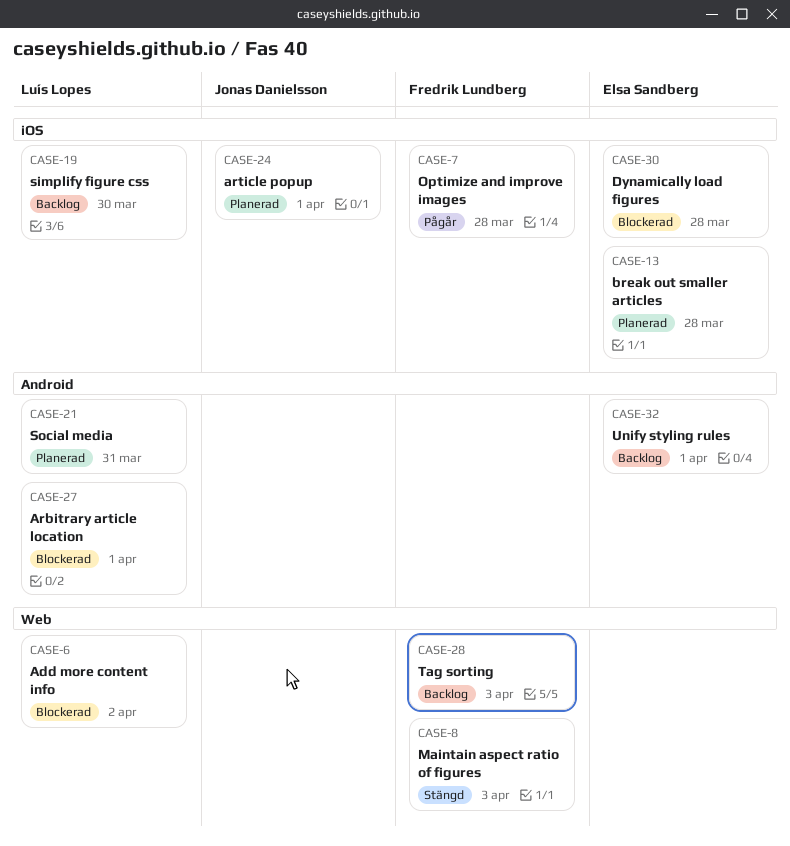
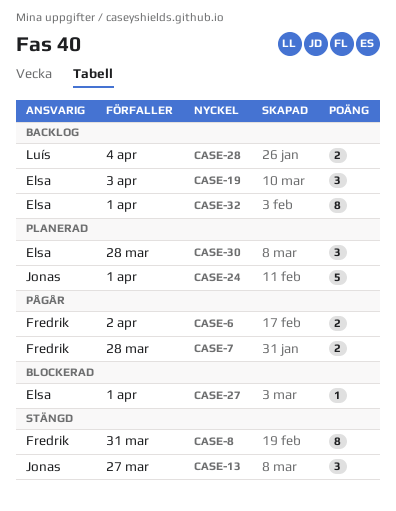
CASE-6, status: Blockerad -> Pågår
CASE-6, owner: Luís Lopes -> Fredrik Lundberg
CASE-8, due: Apr 3 -> Mar 31
CASE-13, status: Planerad -> Stängd
CASE-13, owner: Elsa Sandberg -> Jonas Danielsson
CASE-13, due: Mar 28 -> Mar 27
CASE-19, owner: Luís Lopes -> Elsa Sandberg
CASE-19, due: Mar 30 -> Apr 3
CASE-21: present -> none
CASE-27, owner: Luís Lopes -> Elsa Sandberg
CASE-28, owner: Fredrik Lundberg -> Luís Lopes
CASE-28, due: Apr 3 -> Apr 4
CASE-30, status: Blockerad -> Planerad

